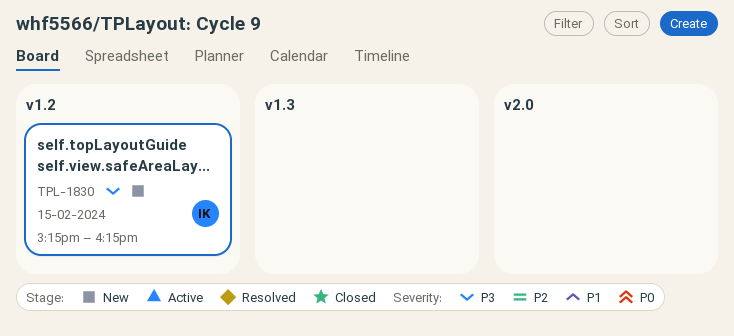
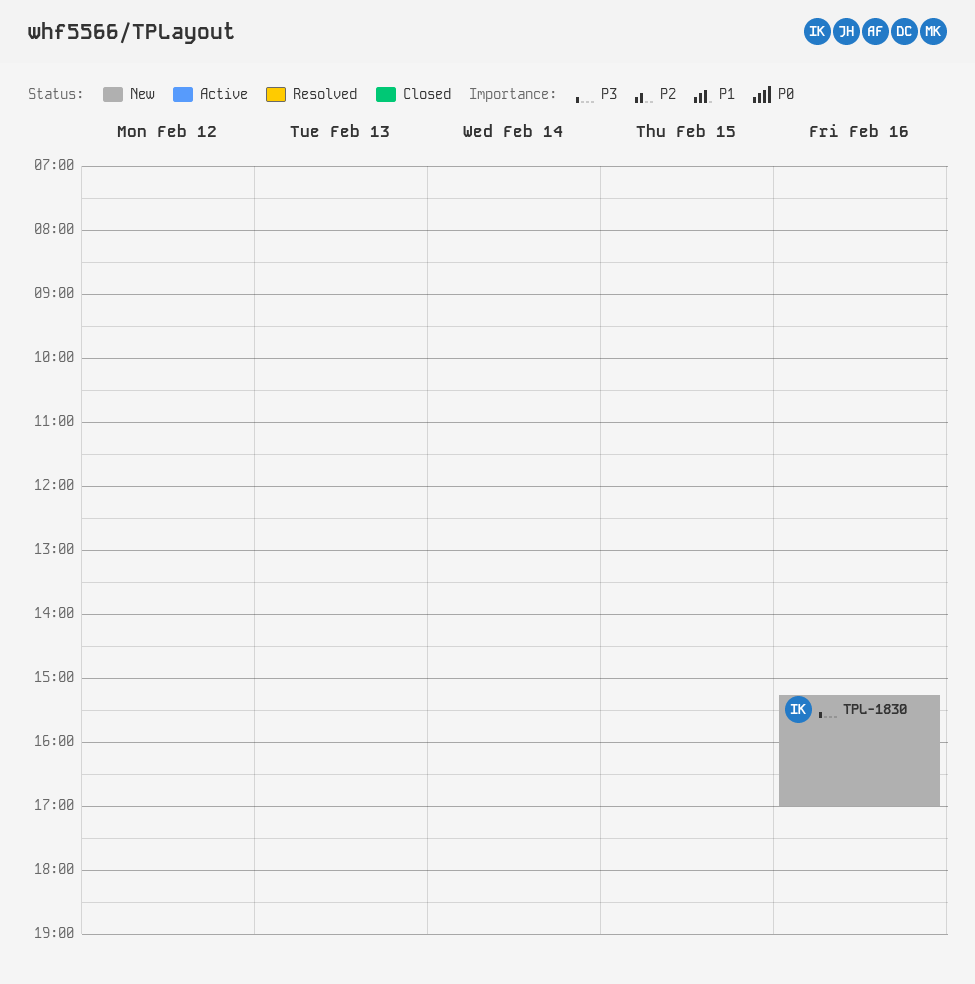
TPL-1830, day: Feb 15 -> Feb 16
TPL-1830, ends: 16:15 -> 17:00

